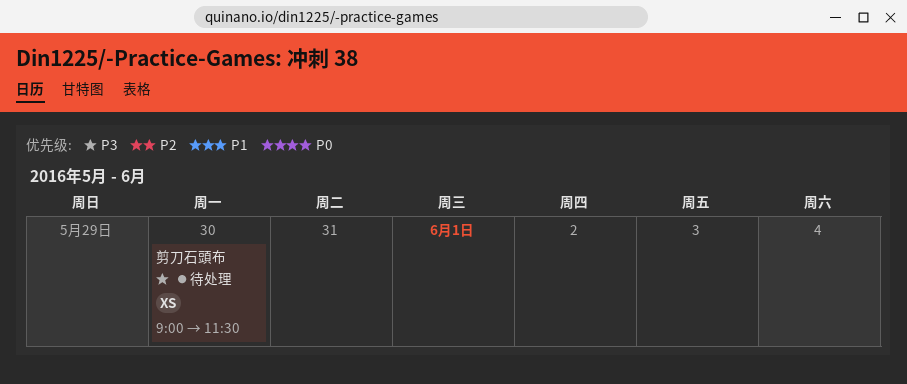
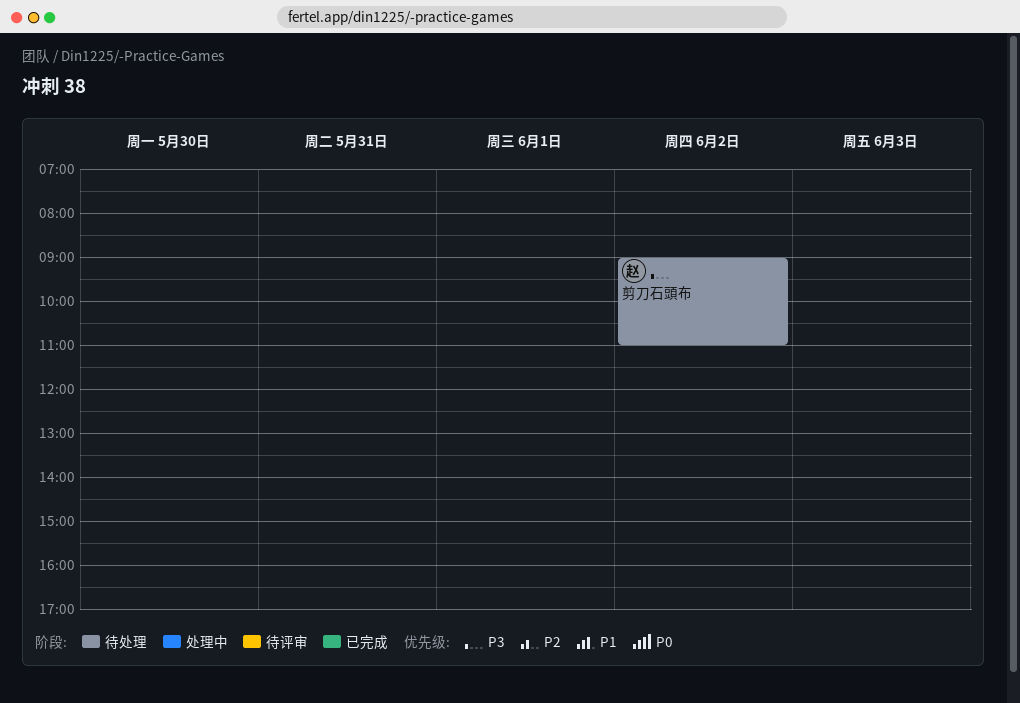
剪刀石頭布, day: May 30 -> Jun 2
剪刀石頭布, ends: 11:30 -> 11:00

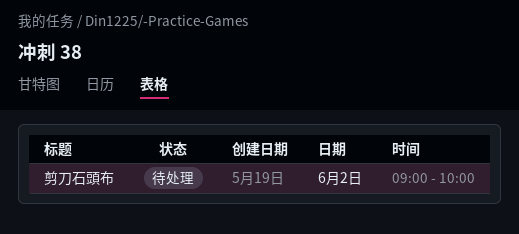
剪刀石頭布, ends: 11:00 -> 10:00

